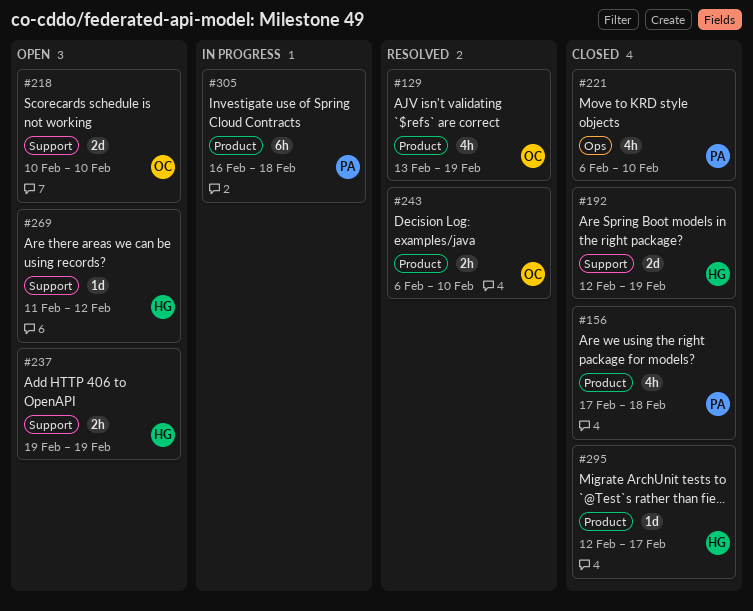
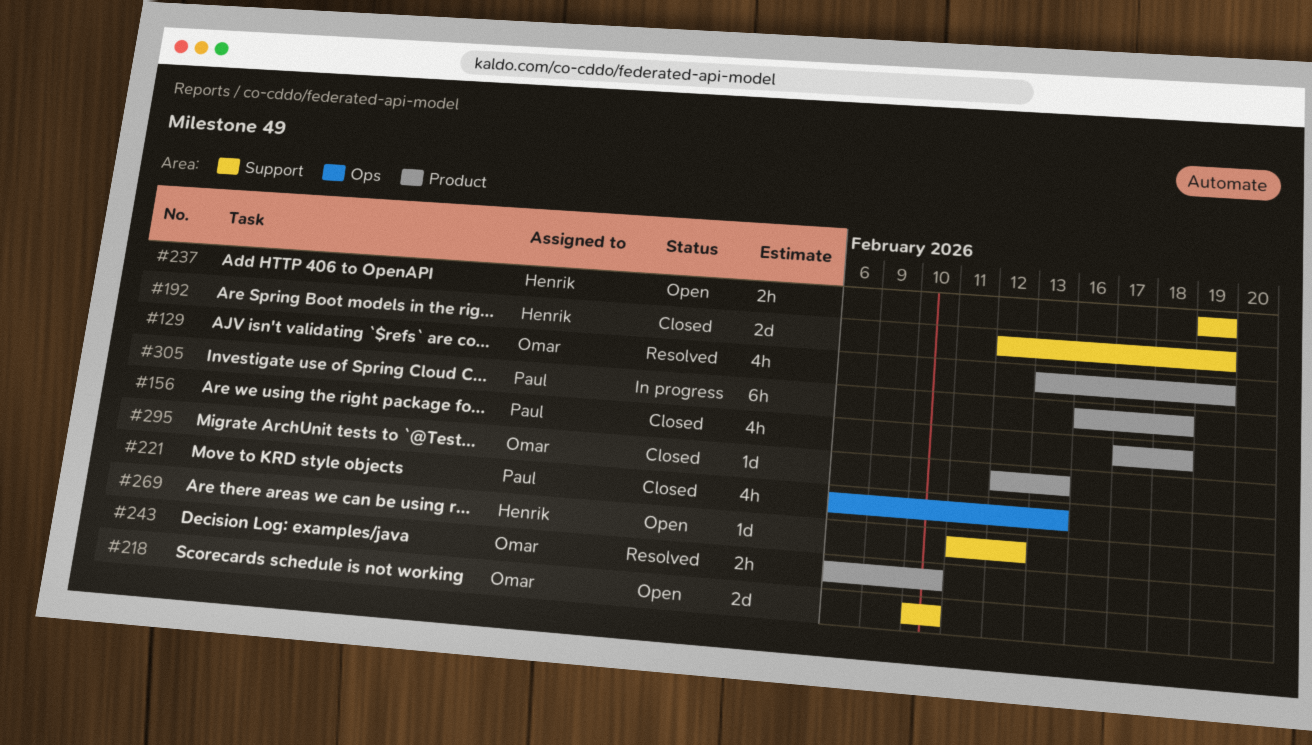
#221, due: Feb 10 -> Feb 13
#295, owner: Henrik -> Omar
#295, due: Feb 17 -> Feb 13

